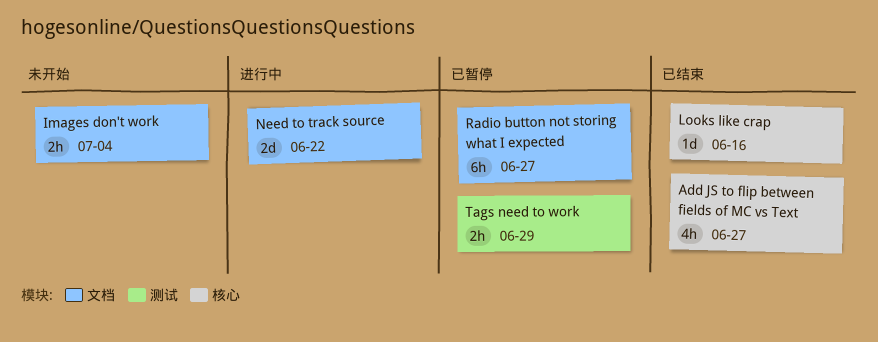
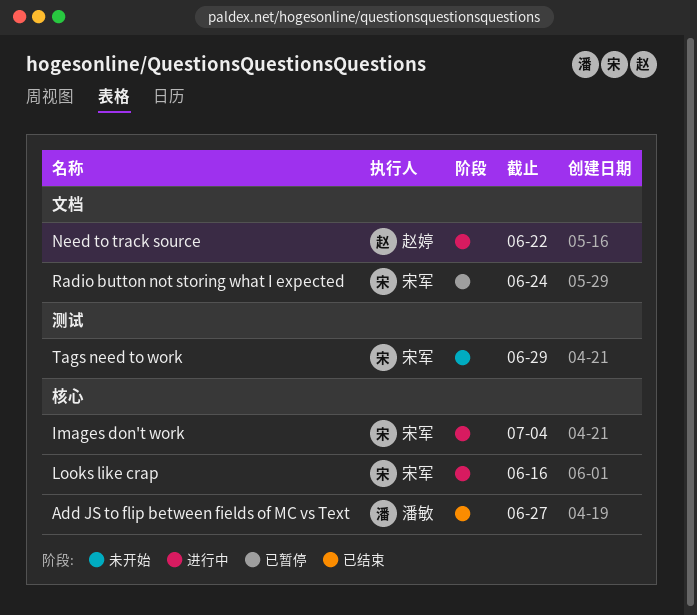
Images don't work, status: 未开始 -> 进行中
Images don't work, label: 文档 -> 核心
Looks like crap, status: 已结束 -> 进行中
Radio button not storing what I expected, due: Jun 27 -> Jun 24
Tags need to work, status: 已暂停 -> 未开始

